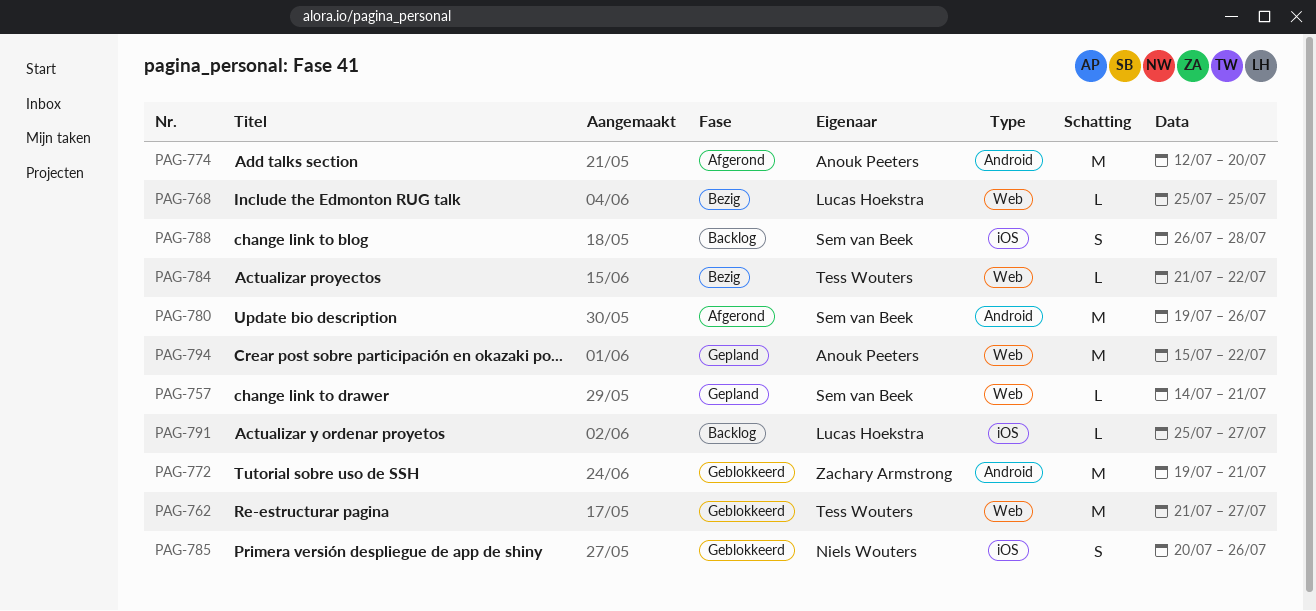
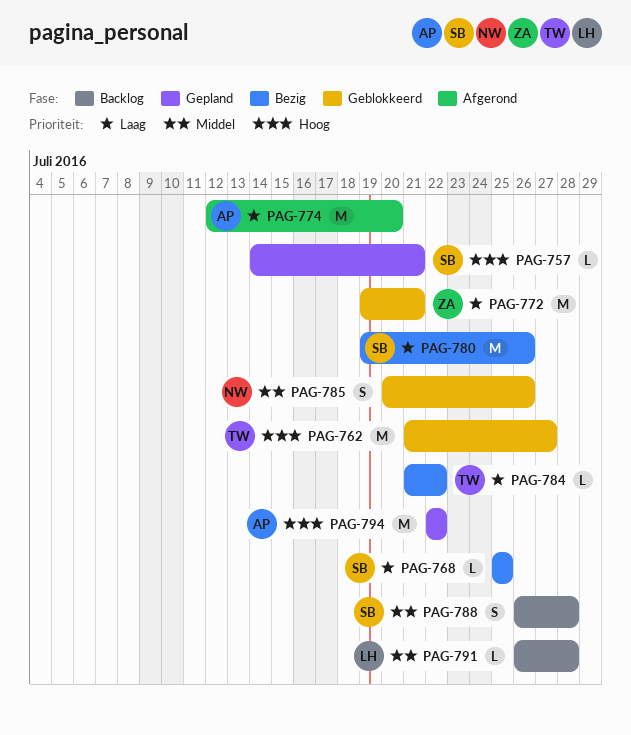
PAG-768, owner: Lucas Hoekstra -> Sem van Beek
PAG-780, status: Afgerond -> Bezig
PAG-791, start: Jul 25 -> Jul 26
PAG-791, due: Jul 27 -> Jul 28
PAG-794, start: Jul 15 -> Jul 22

